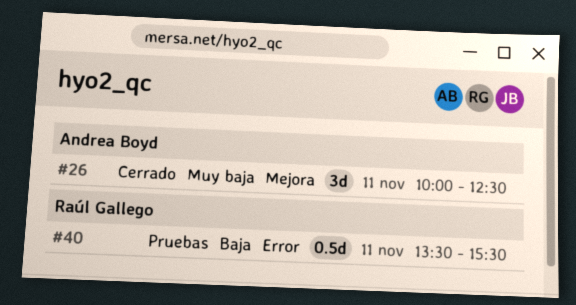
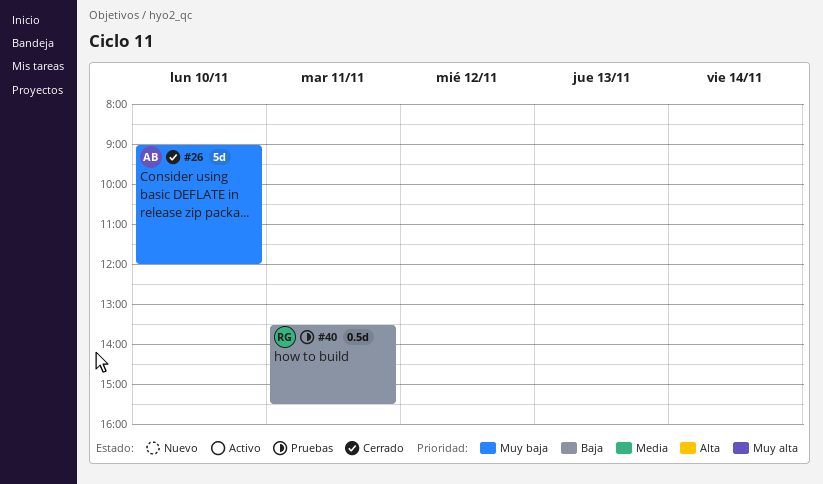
#26, estimate: 3d -> 5d
#26, day: Nov 11 -> Nov 10
#26, begins: 10:00 -> 09:00
#26, ends: 12:30 -> 12:00

